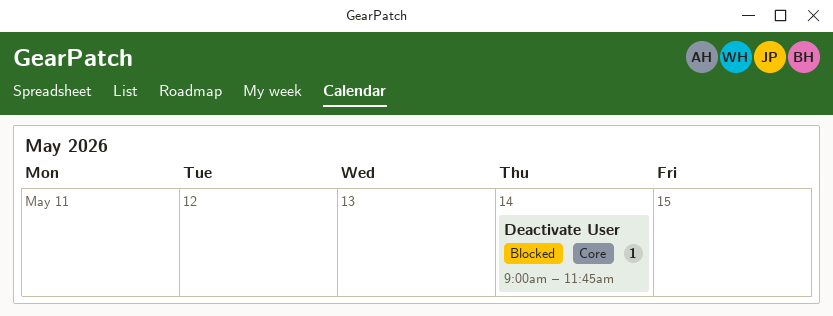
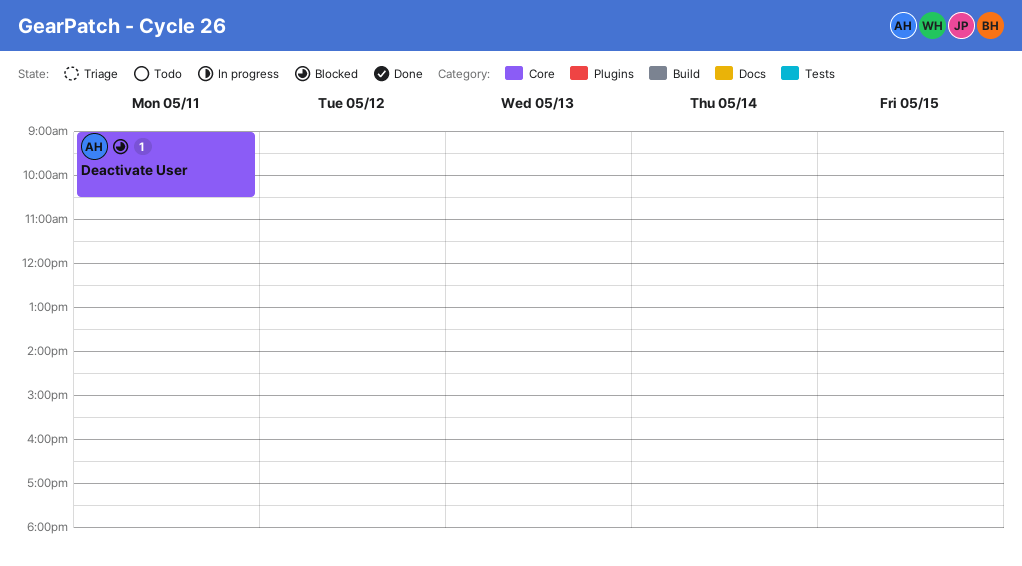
Deactivate User, day: May 14 -> May 11
Deactivate User, ends: 11:45 -> 10:30

